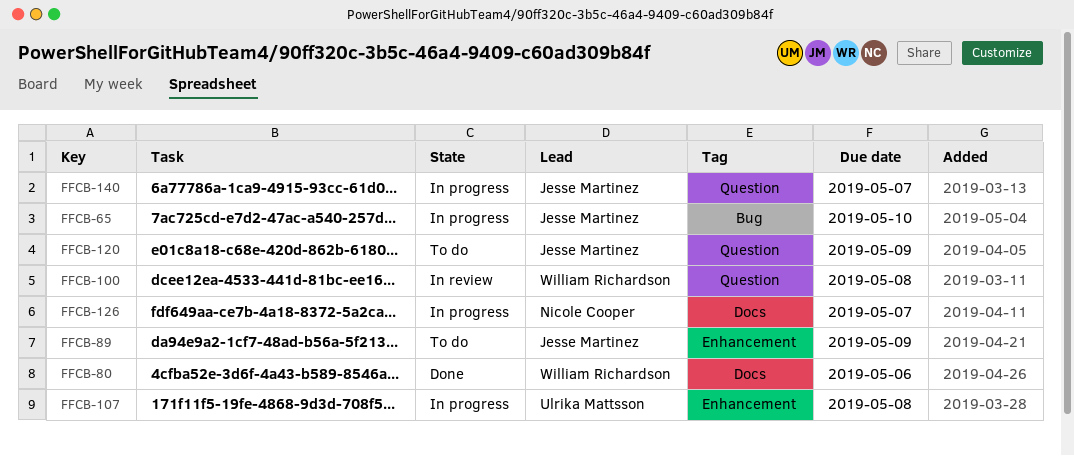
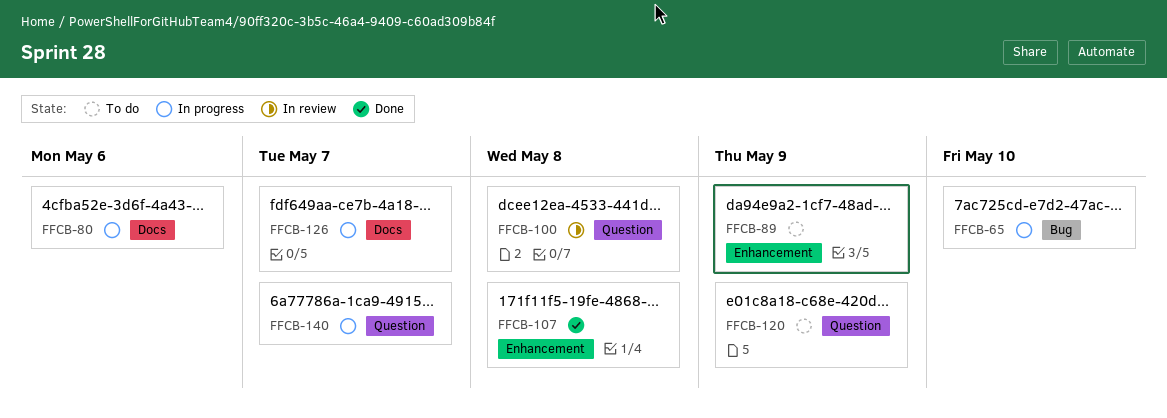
FFCB-80, status: Done -> In progress
FFCB-107, status: In progress -> Done

